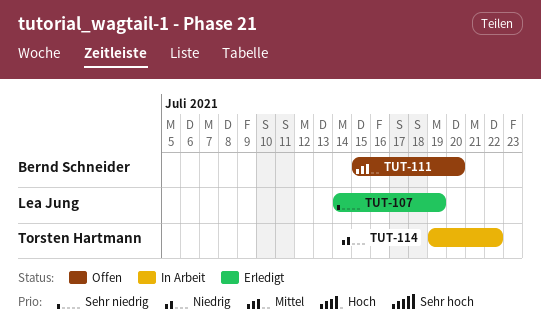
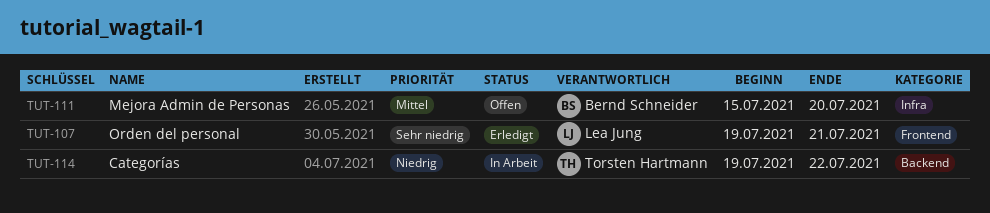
TUT-107, start: Jul 14 -> Jul 19
TUT-107, due: Jul 19 -> Jul 21

